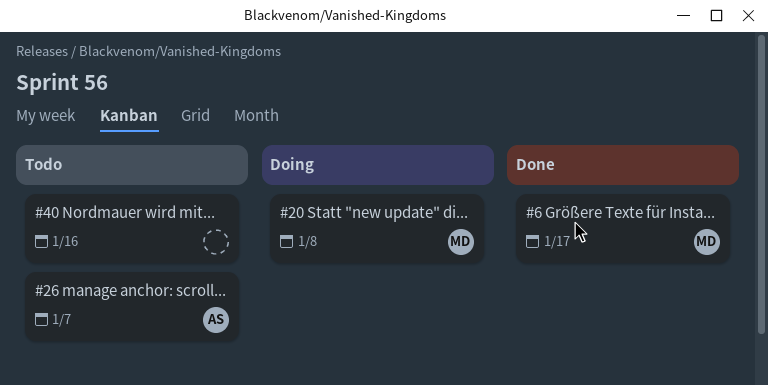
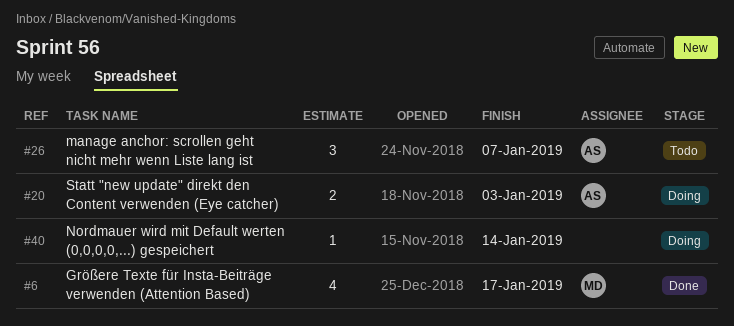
#20, owner: MD -> AS
#20, due: Jan 8 -> Jan 3
#40, status: Todo -> Doing
#40, due: Jan 16 -> Jan 14

